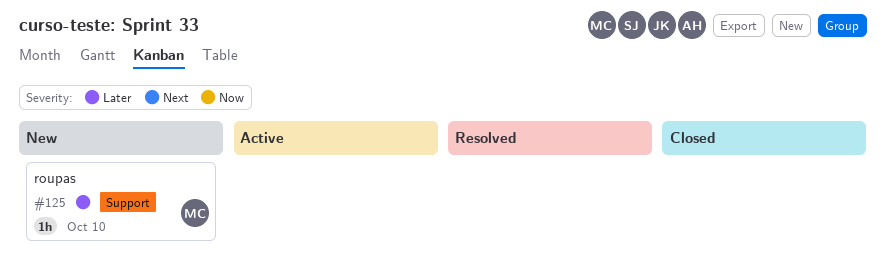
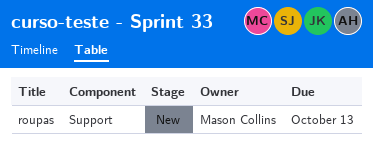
roupas, due: Oct 10 -> Oct 13

